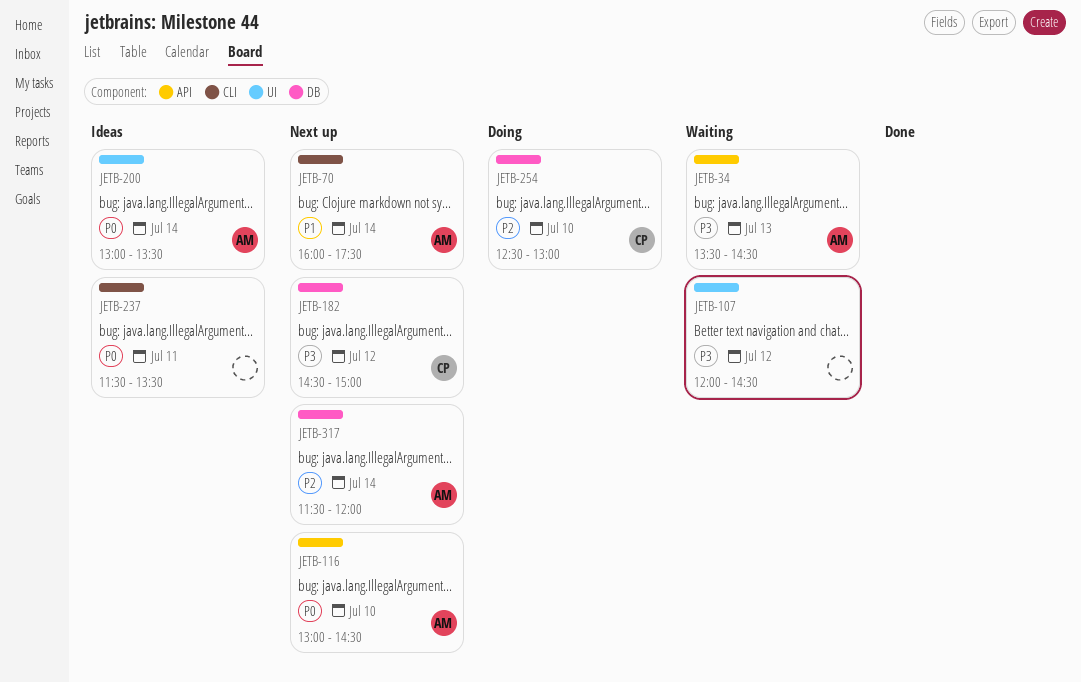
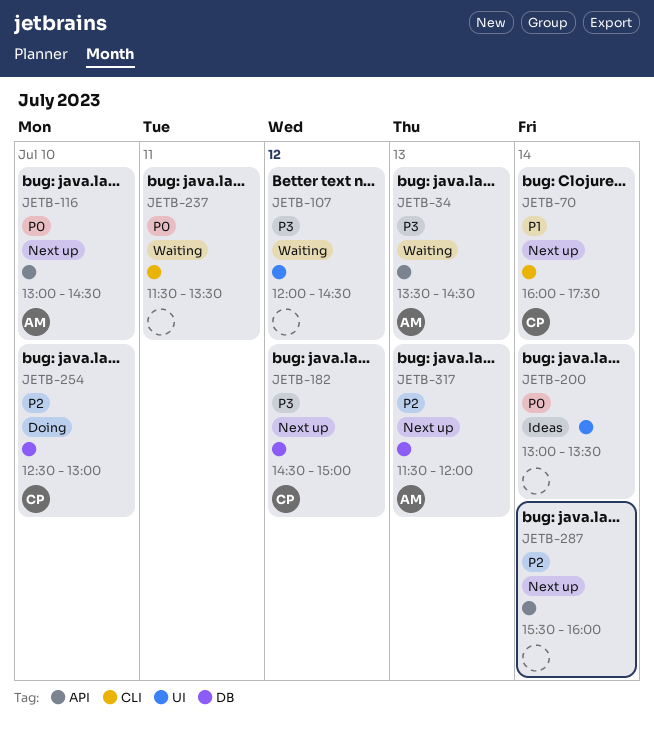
JETB-70, owner: AM -> CP
JETB-200, owner: AM -> none
JETB-237, status: Ideas -> Waiting
JETB-287: none -> present
JETB-317, day: Jul 14 -> Jul 13

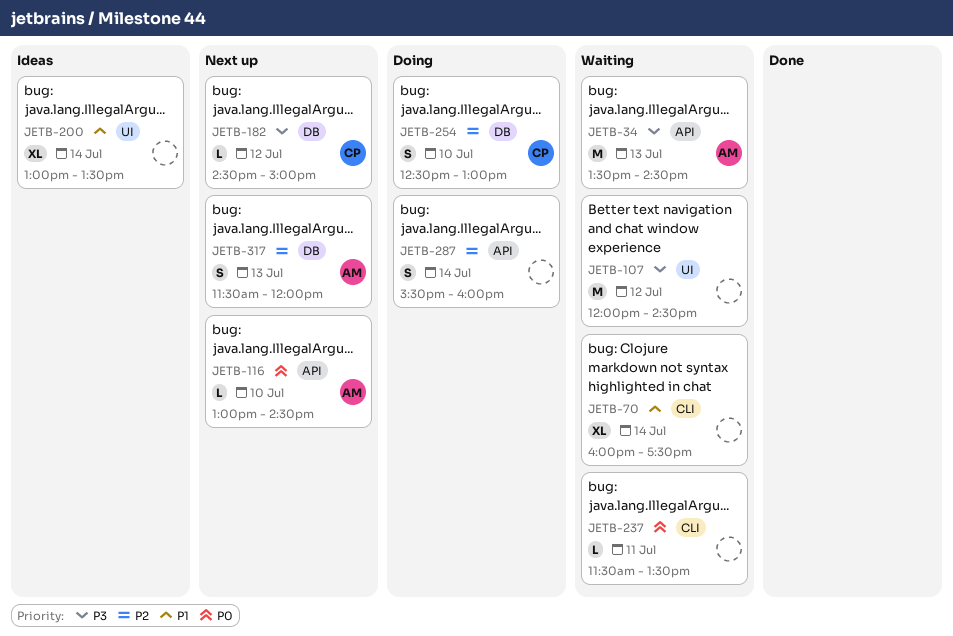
JETB-70, status: Next up -> Waiting
JETB-70, owner: CP -> none
JETB-200, priority: P0 -> P1
JETB-287, status: Next up -> Doing

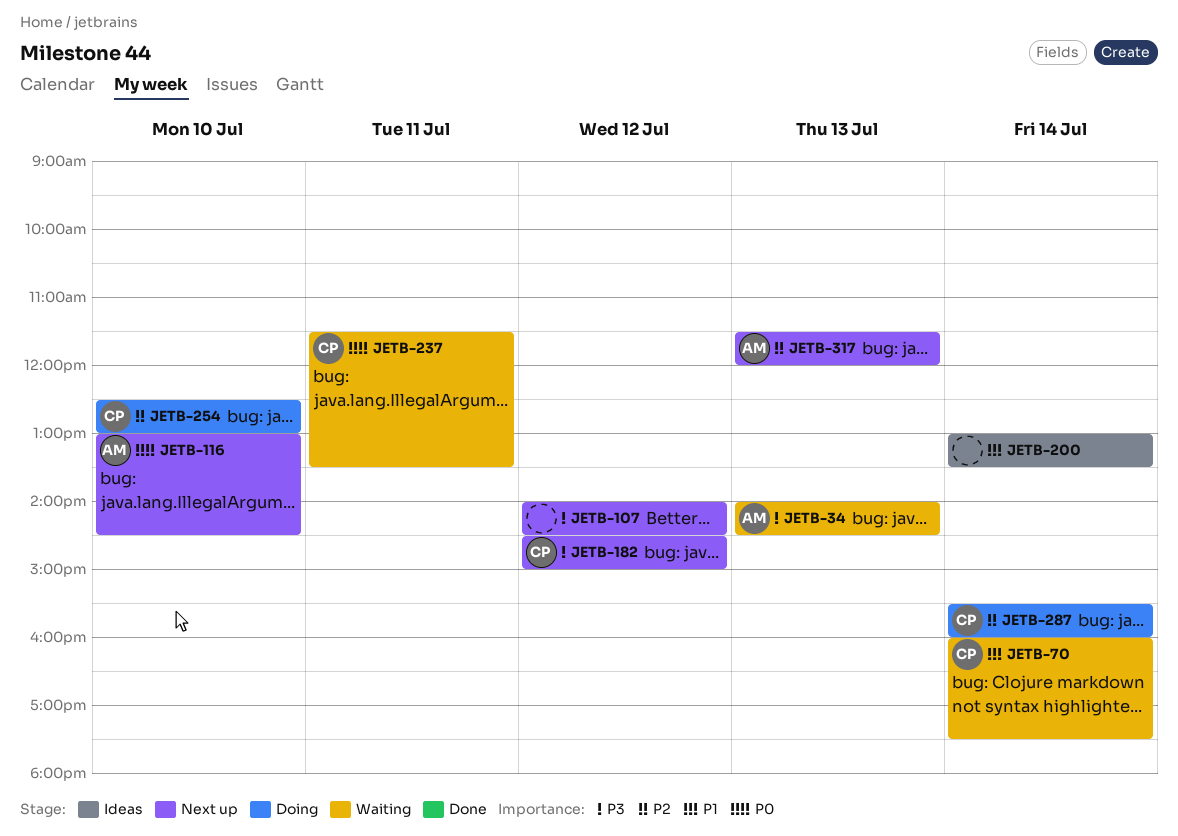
JETB-34, begins: 13:30 -> 14:00
JETB-70, owner: none -> CP
JETB-107, status: Waiting -> Next up
JETB-107, begins: 12:00 -> 14:00
JETB-237, owner: none -> CP
JETB-287, owner: none -> CP

